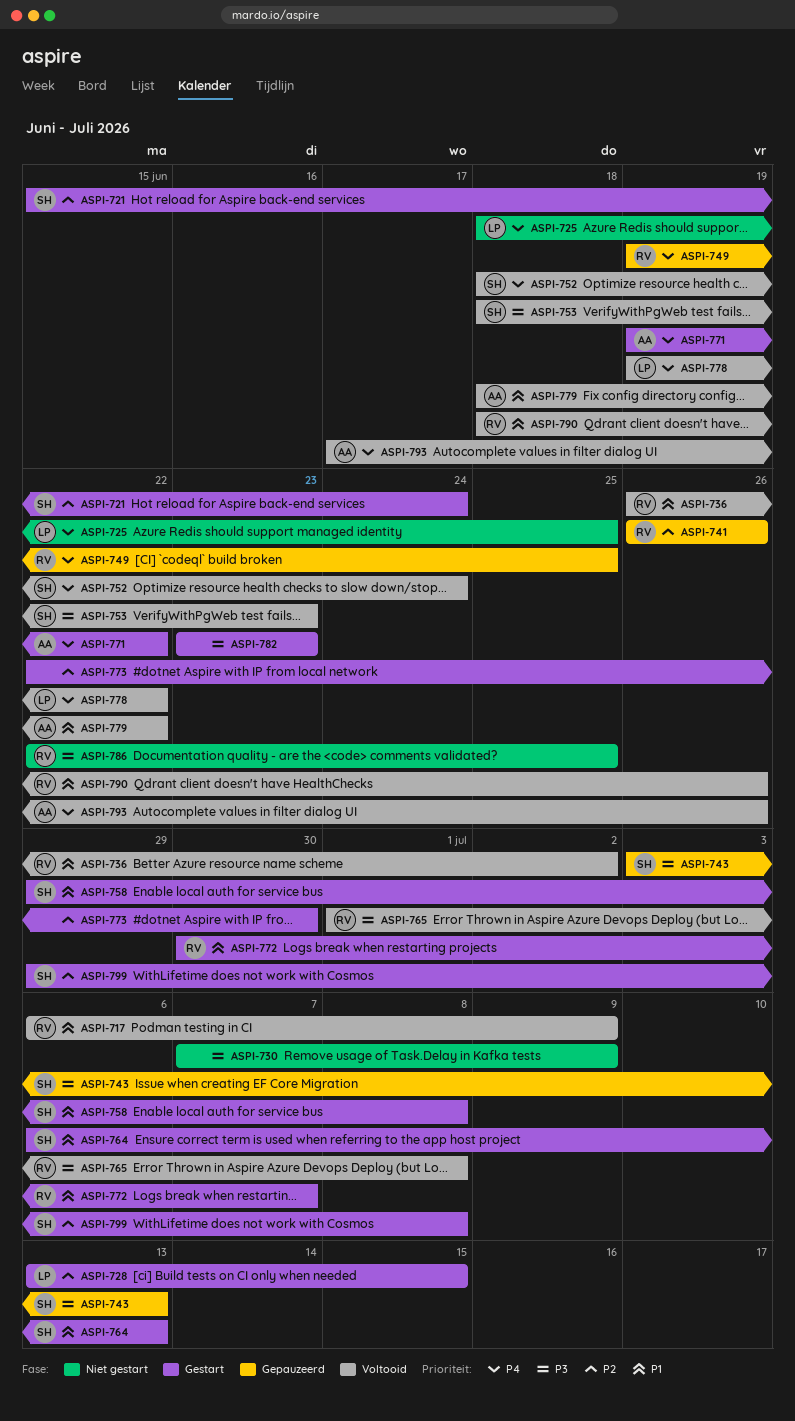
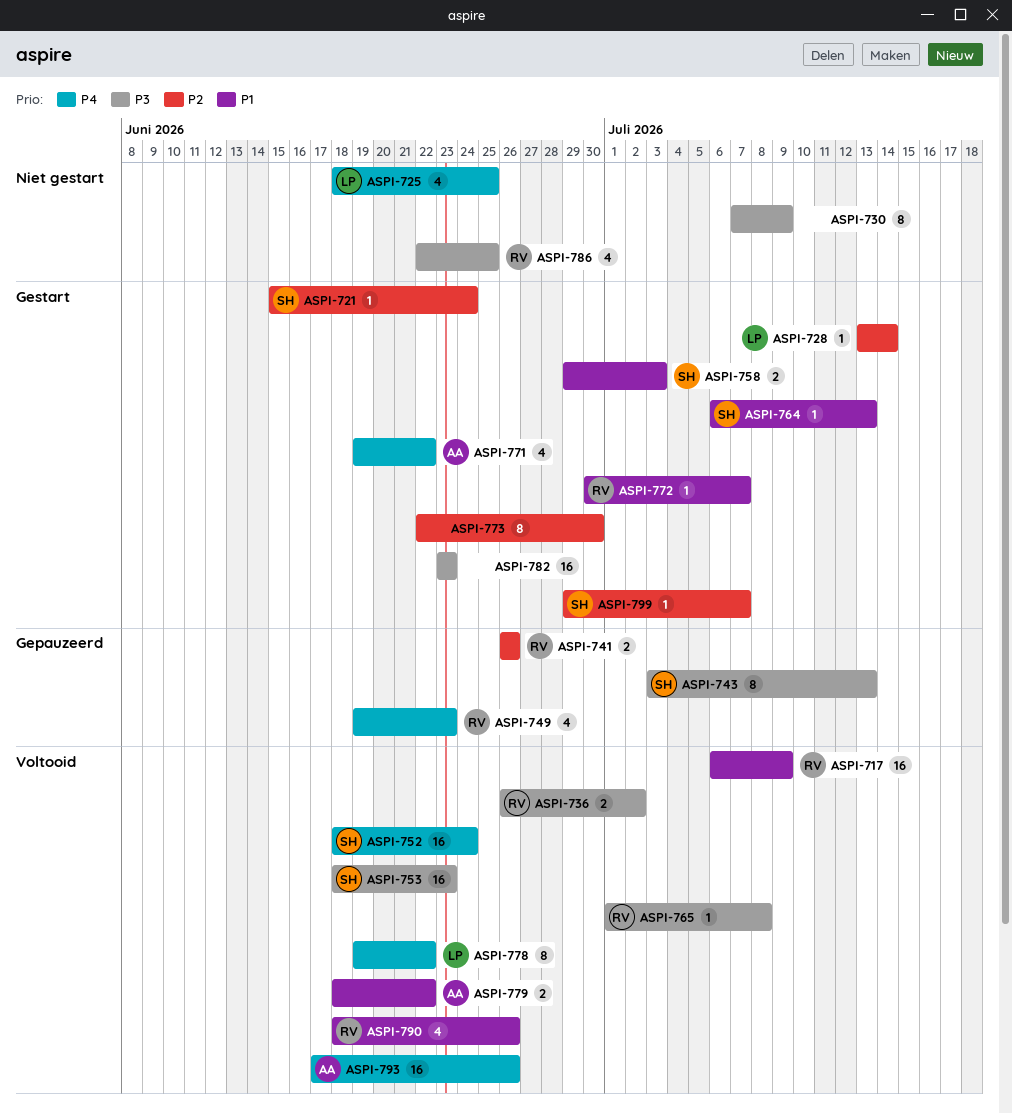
ASPI-728, due: Jul 15 -> Jul 14
ASPI-736, priority: P1 -> P3
ASPI-749, due: Jun 25 -> Jun 23
ASPI-758, due: Jul 8 -> Jul 3
ASPI-799, due: Jul 8 -> Jul 7

